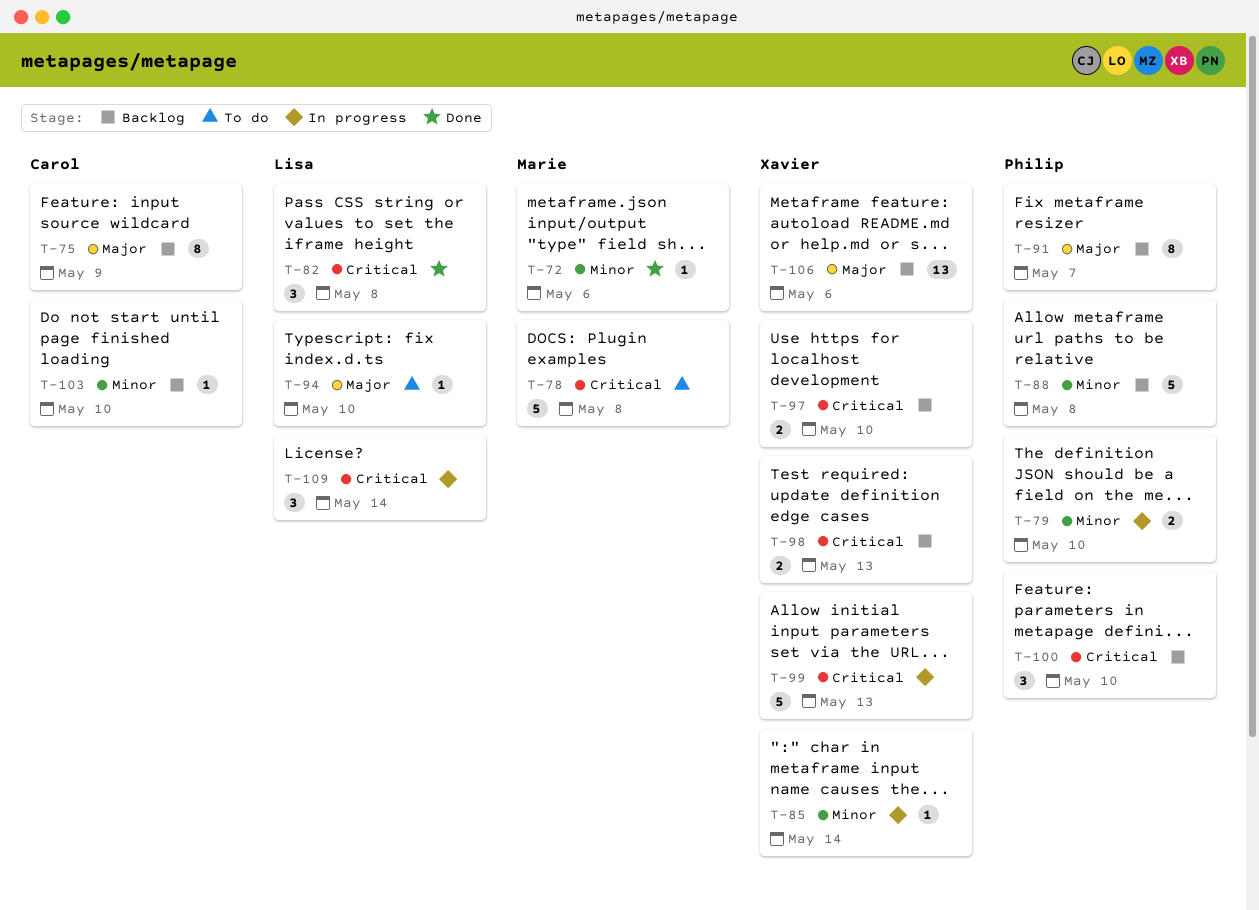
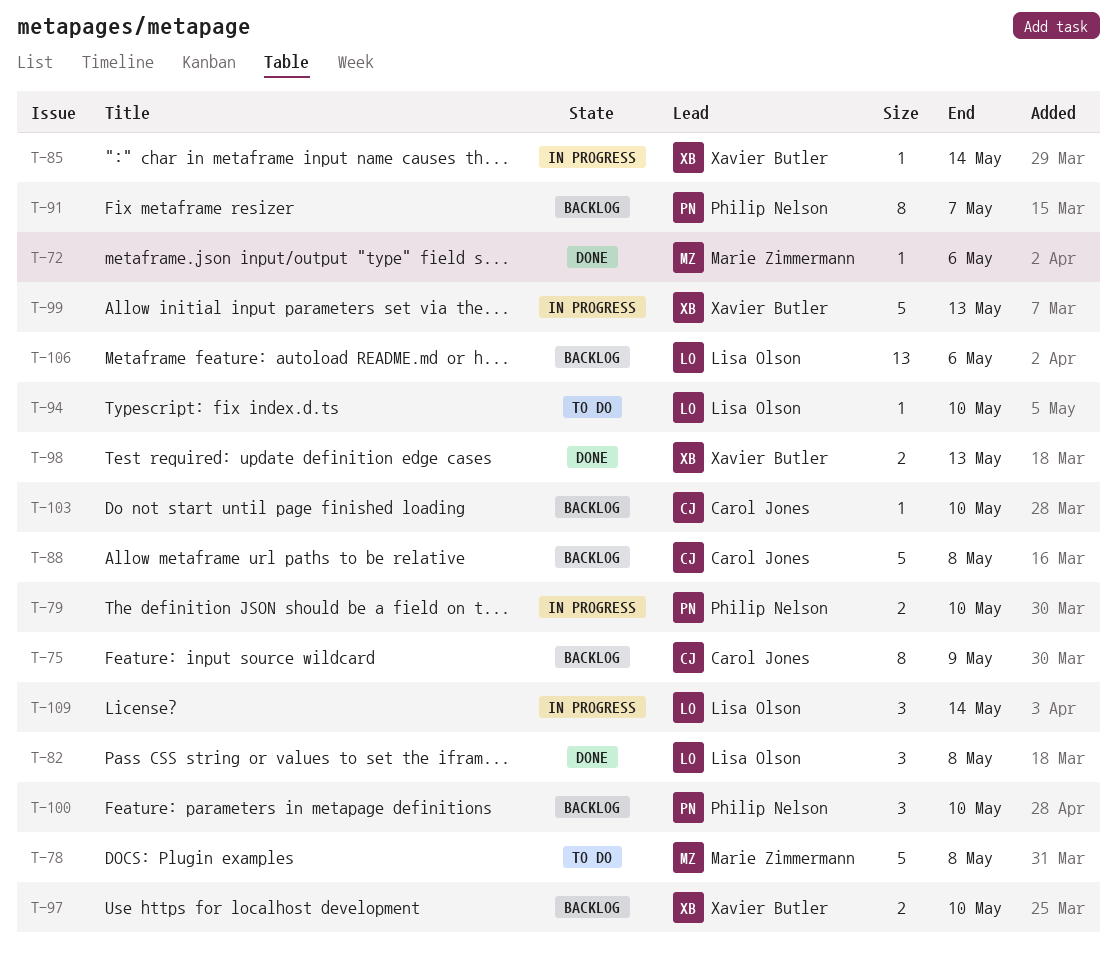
T-88, owner: Philip Nelson -> Carol Jones
T-98, status: Backlog -> Done
T-106, owner: Xavier Butler -> Lisa Olson

